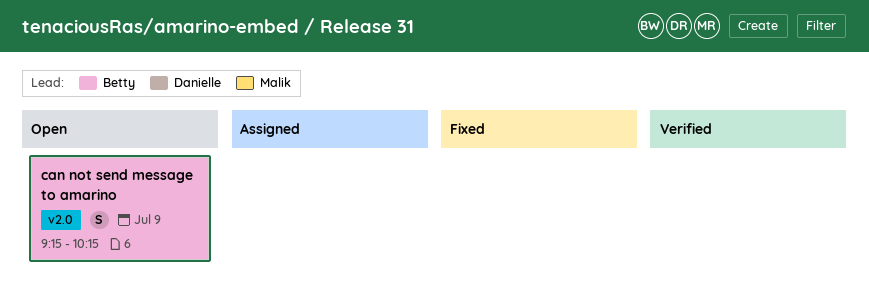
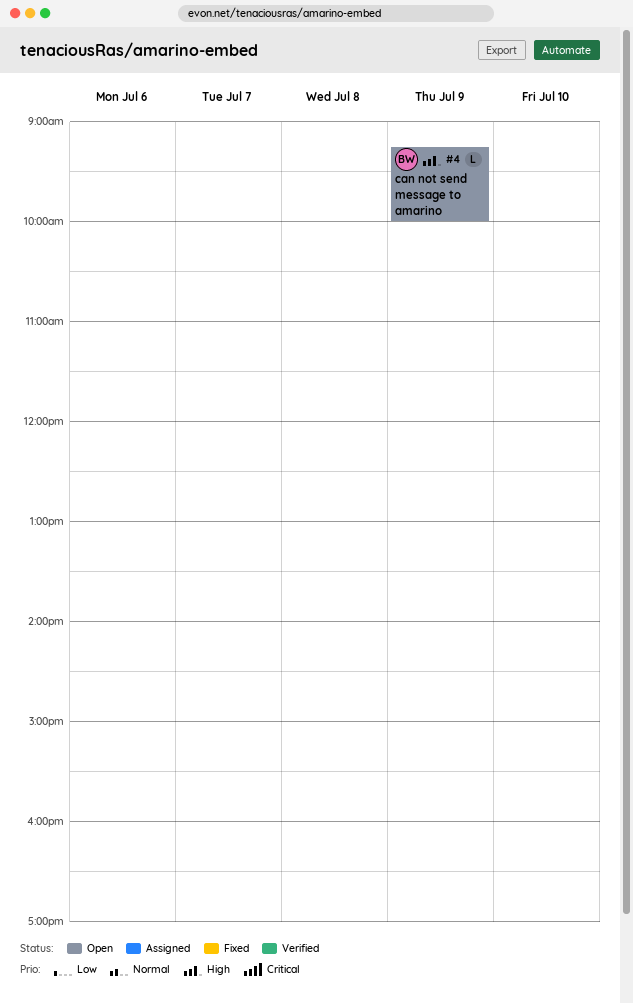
can not send message to amarino, estimate: S -> L
can not send message to amarino, ends: 10:15 -> 10:00

